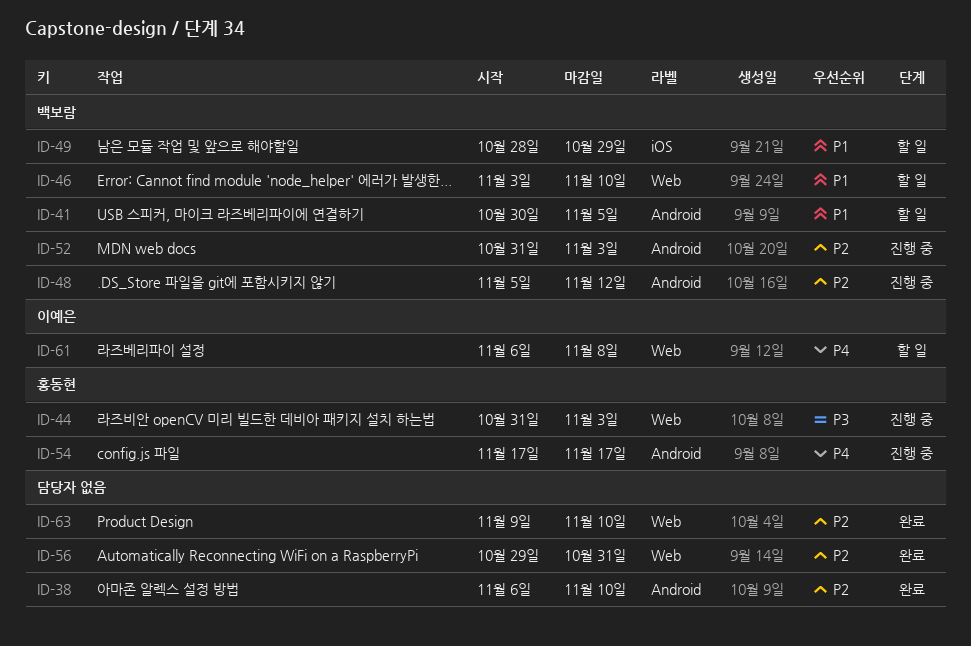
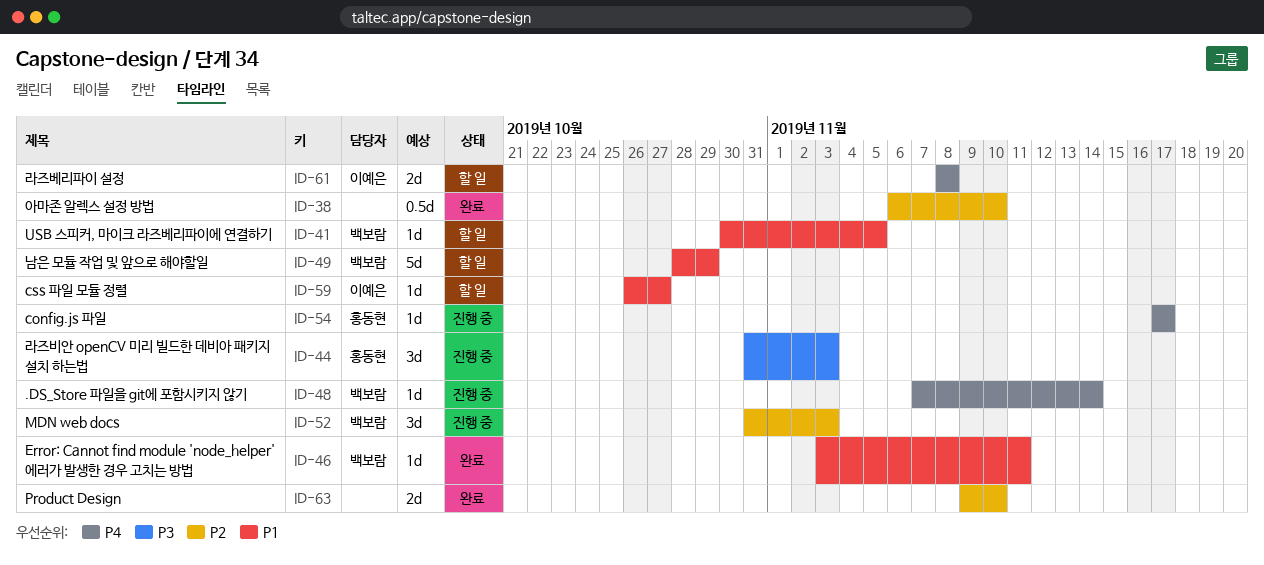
ID-46, status: 할 일 -> 완료
ID-46, due: Nov 10 -> Nov 11
ID-48, priority: P2 -> P4
ID-48, start: Nov 5 -> Nov 7
ID-48, due: Nov 12 -> Nov 14
ID-56: present -> none
ID-59: none -> present
ID-61, start: Nov 6 -> Nov 8

